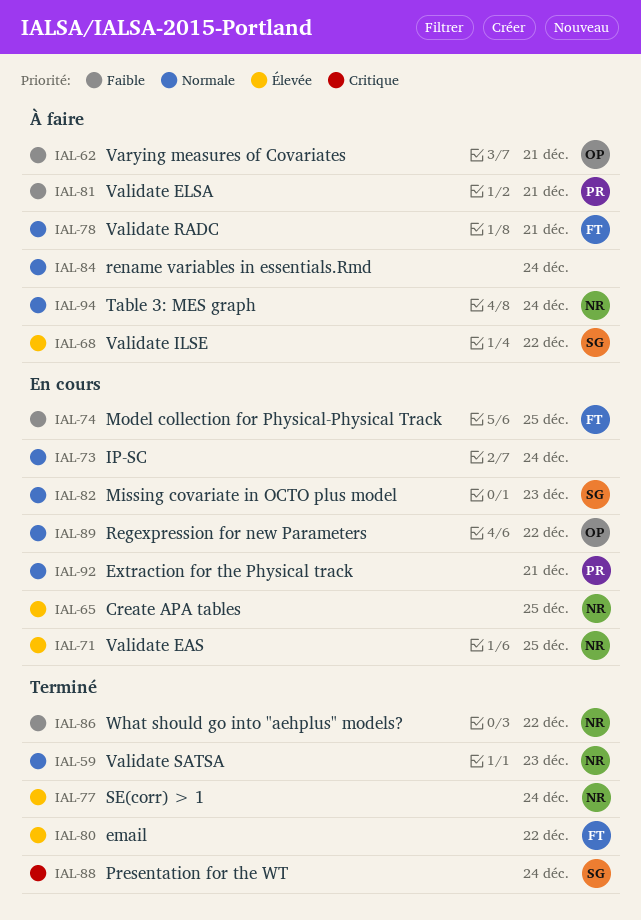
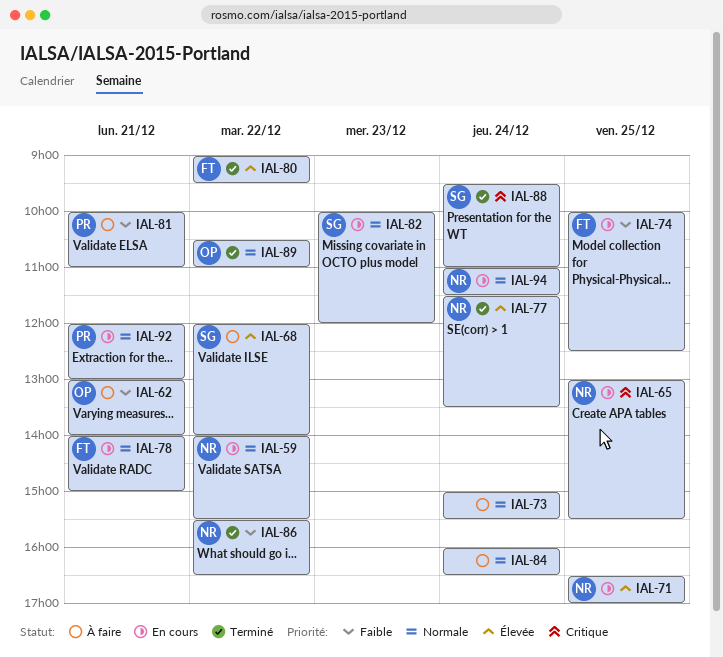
IAL-59, status: Terminé -> En cours
IAL-59, day: Dec 23 -> Dec 22
IAL-65, priority: Élevée -> Critique
IAL-73, status: En cours -> À faire
IAL-78, status: À faire -> En cours
IAL-89, status: En cours -> Terminé
IAL-94, status: À faire -> En cours

